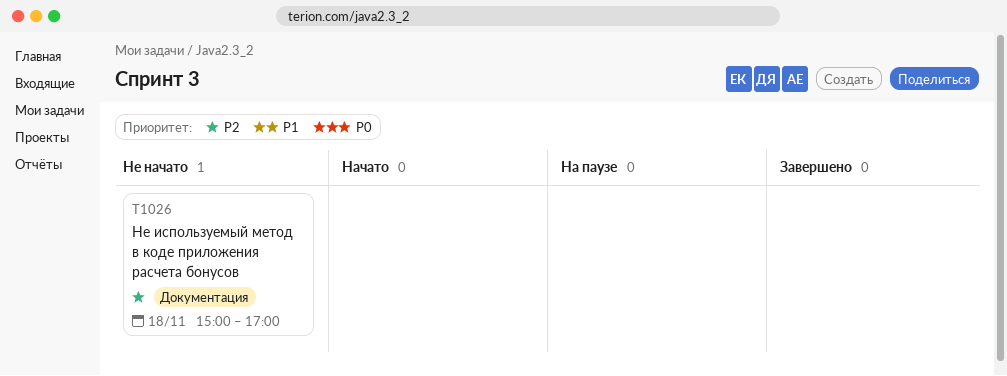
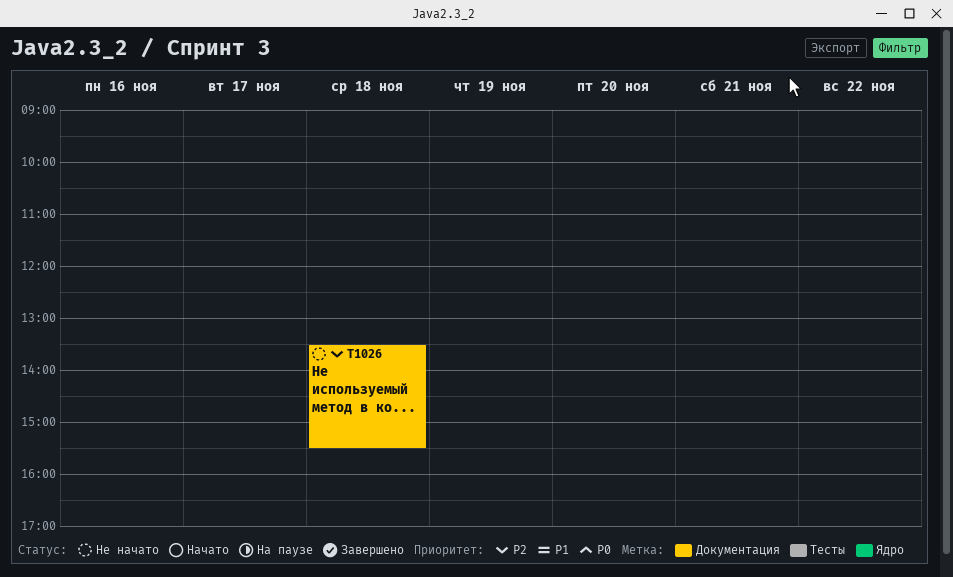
T1026, begins: 15:00 -> 13:30
T1026, ends: 17:00 -> 15:30

